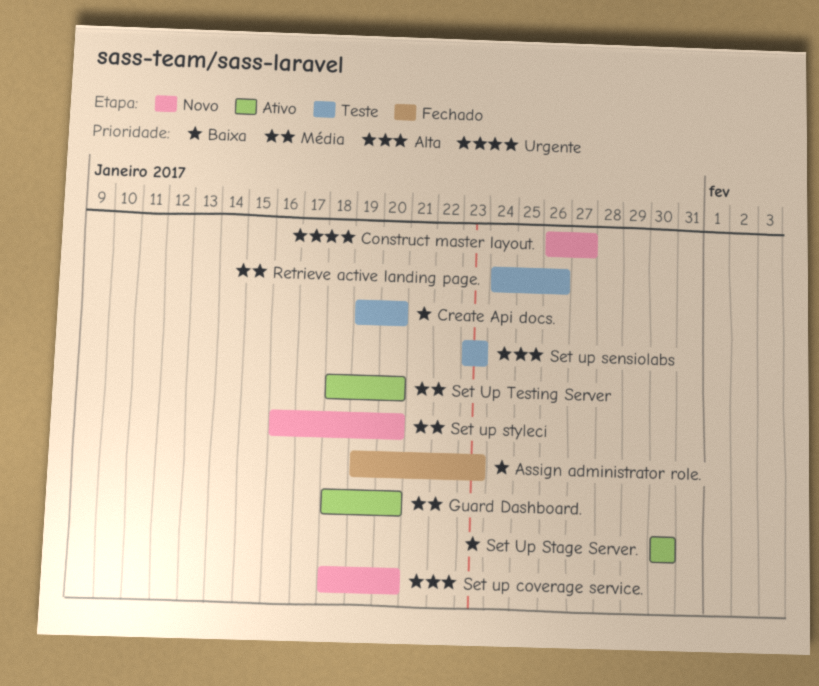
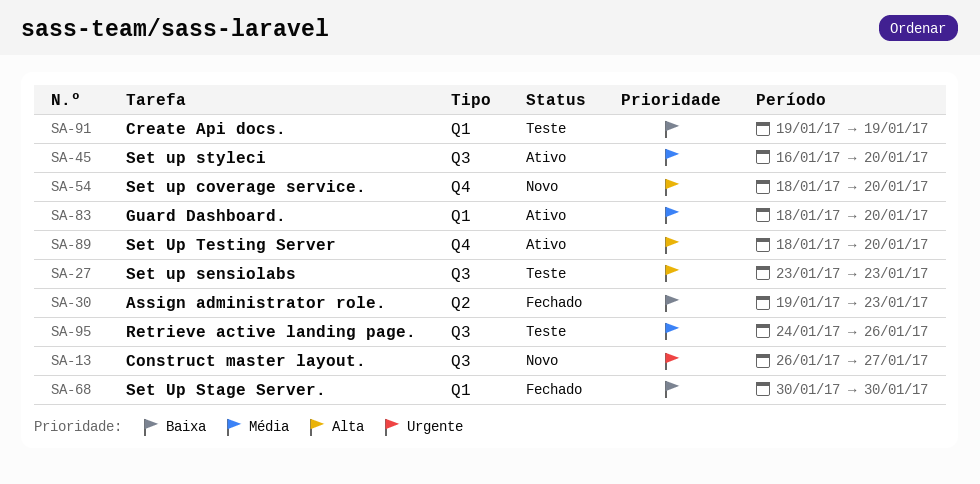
Create Api docs., due: Jan 20 -> Jan 19
Set Up Stage Server., status: Ativo -> Fechado
Set up styleci, status: Novo -> Ativo
Set Up Testing Server, priority: Média -> Alta

